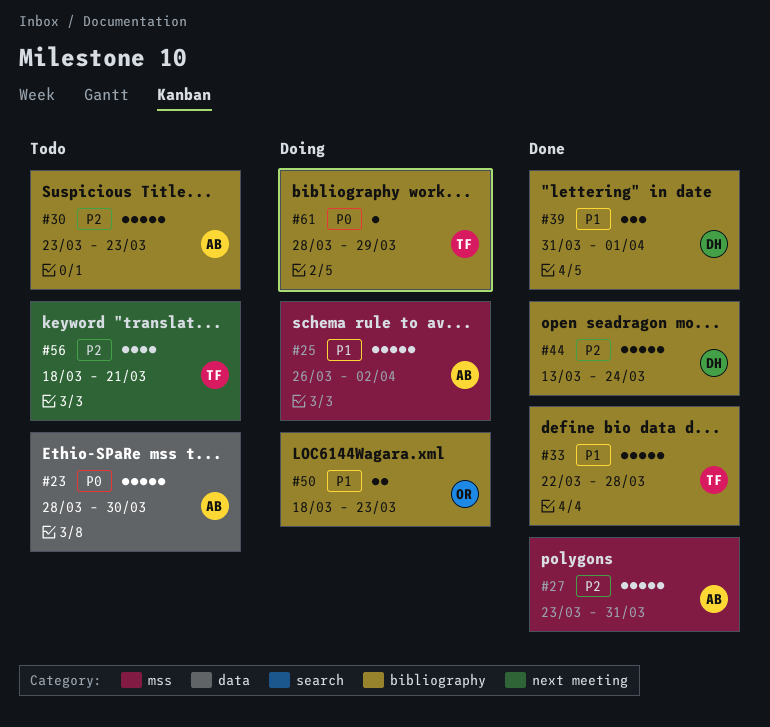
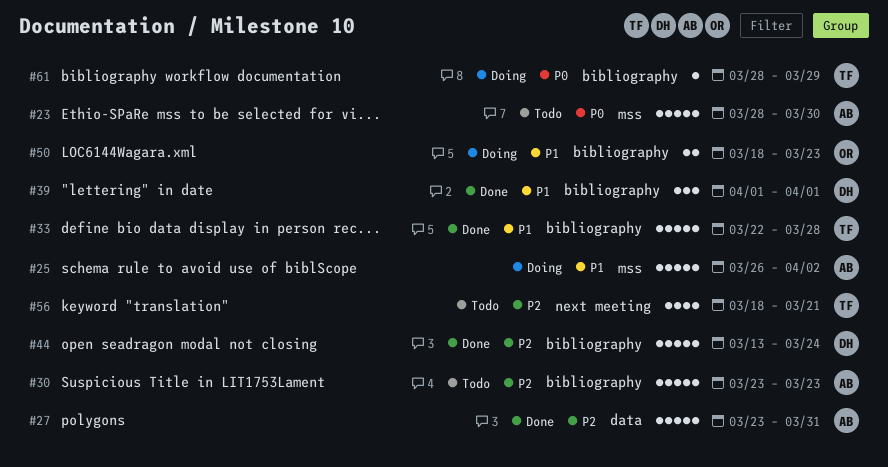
#23, label: data -> mss
#27, label: mss -> data
#39, start: Mar 31 -> Apr 1

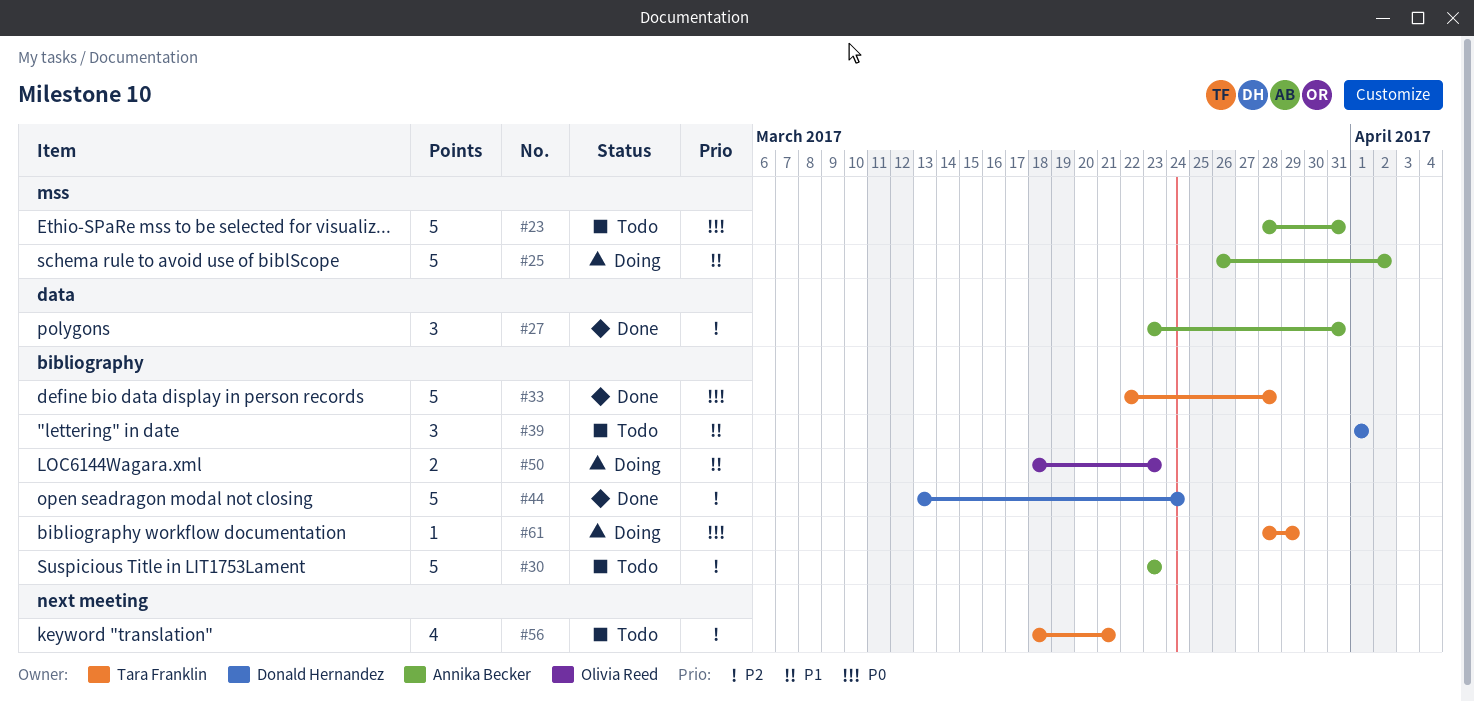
#23, due: Mar 30 -> Mar 31
#27, estimate: 5 -> 3
#33, priority: P1 -> P0
#39, status: Done -> Todo

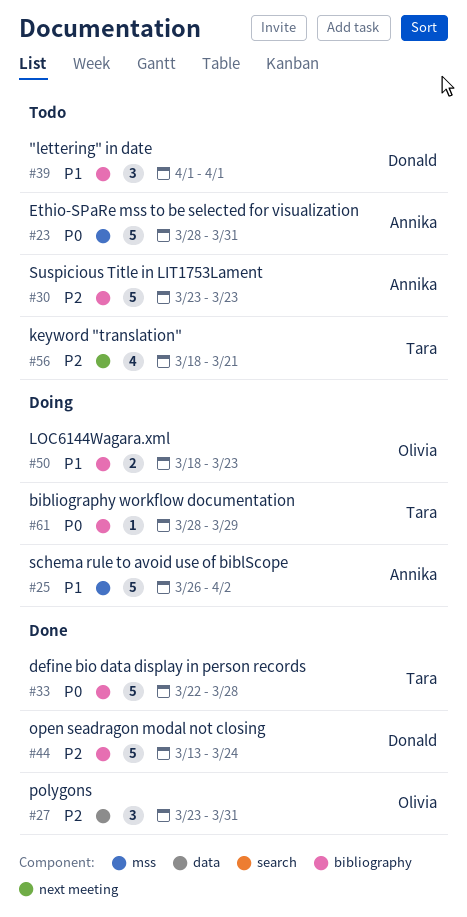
#27, owner: Annika Becker -> Olivia Reed

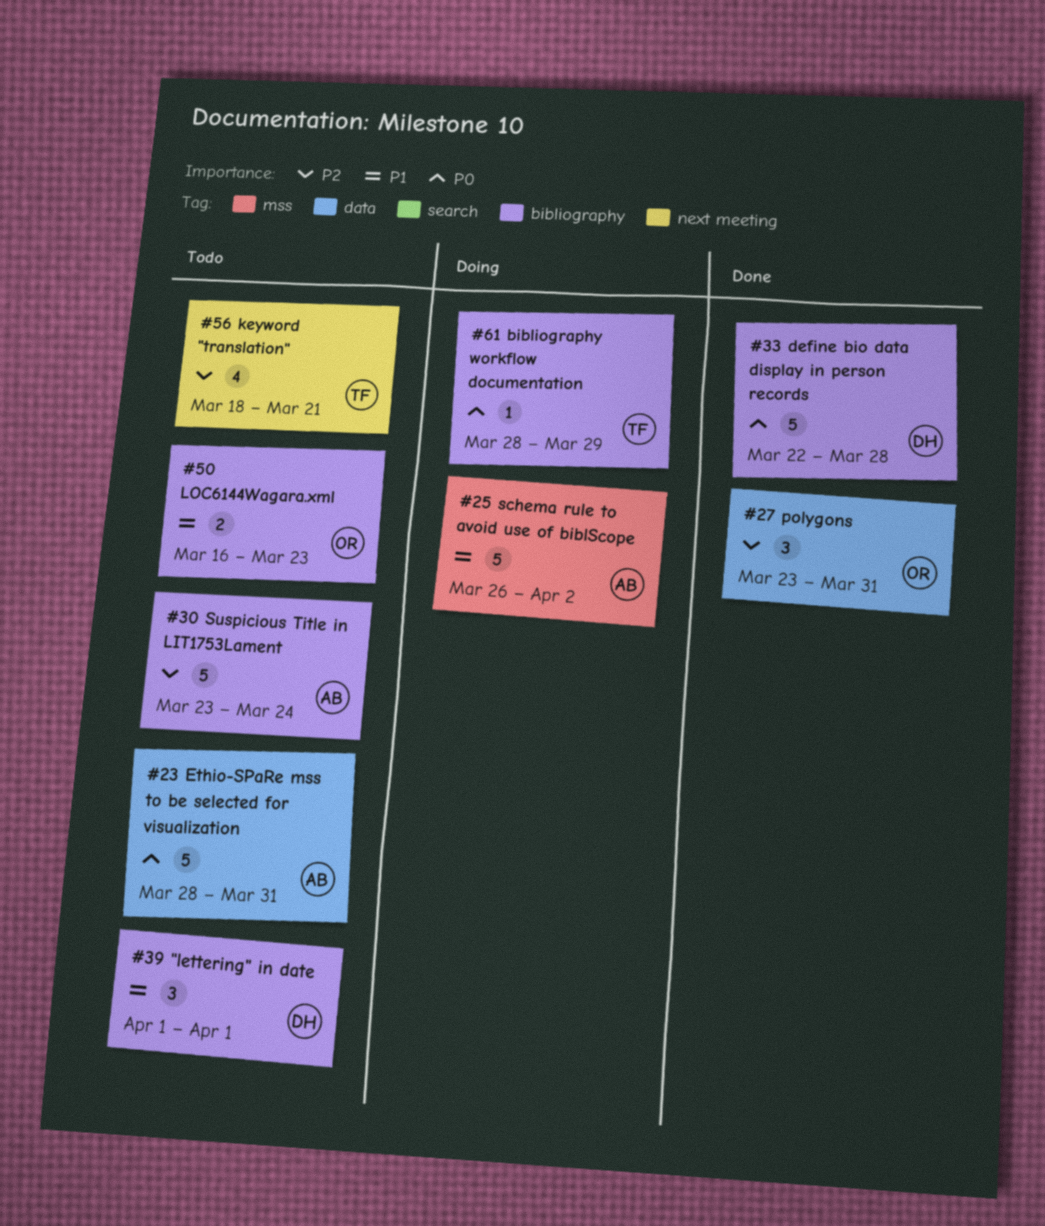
#23, label: mss -> data
#30, due: Mar 23 -> Mar 24
#33, owner: Tara -> Donald
#44: present -> none
#50, status: Doing -> Todo
#50, start: Mar 18 -> Mar 16

